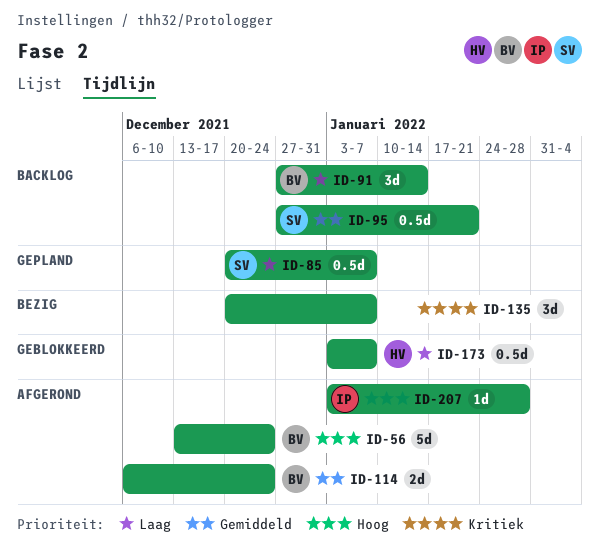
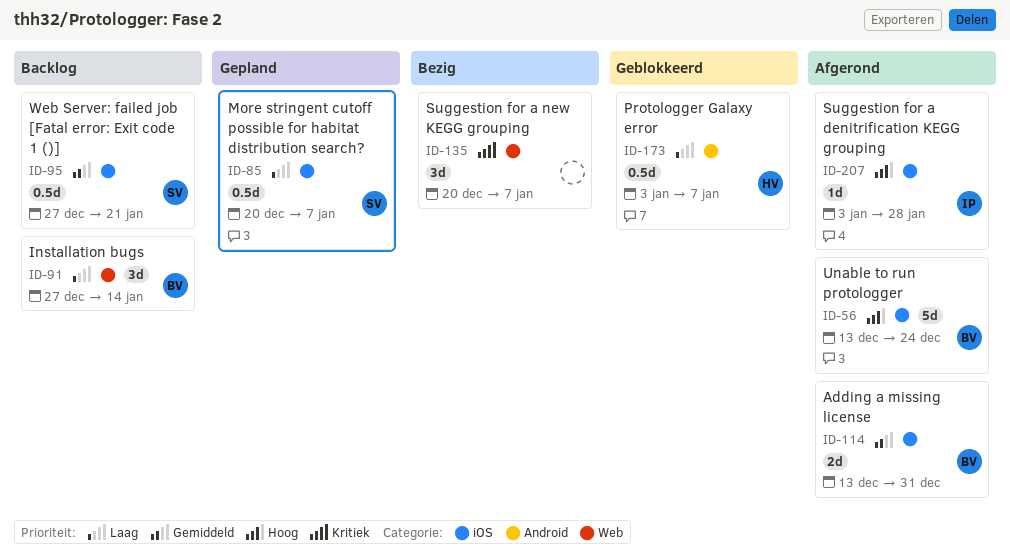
ID-114, start: Dec 6 -> Dec 13
ID-114, due: Dec 24 -> Dec 31

